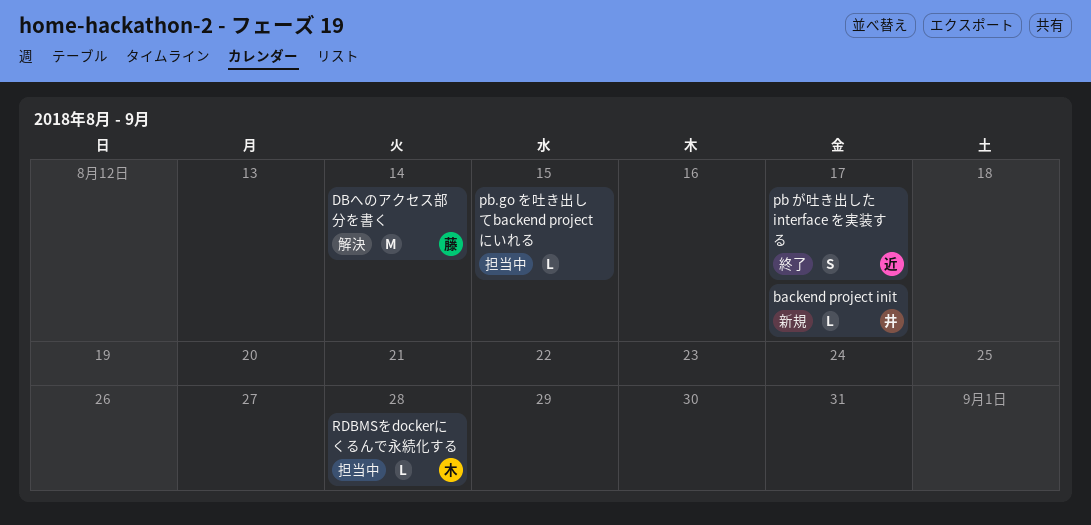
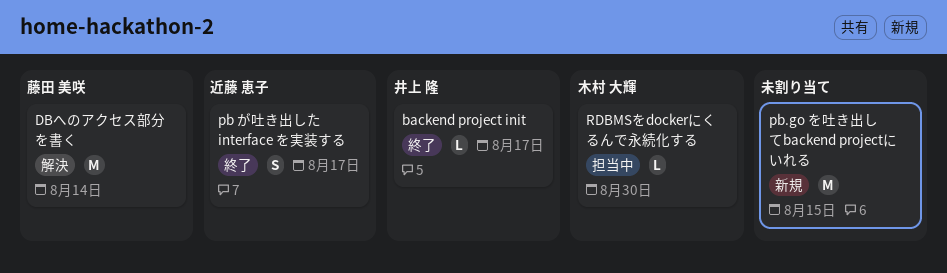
backend project init, status: 新規 -> 終了
pb.go を吐き出してbackend projectにいれる, status: 担当中 -> 新規
pb.go を吐き出してbackend projectにいれる, estimate: L -> M
RDBMSをdockerにくるんで永続化する, due: Aug 28 -> Aug 30

